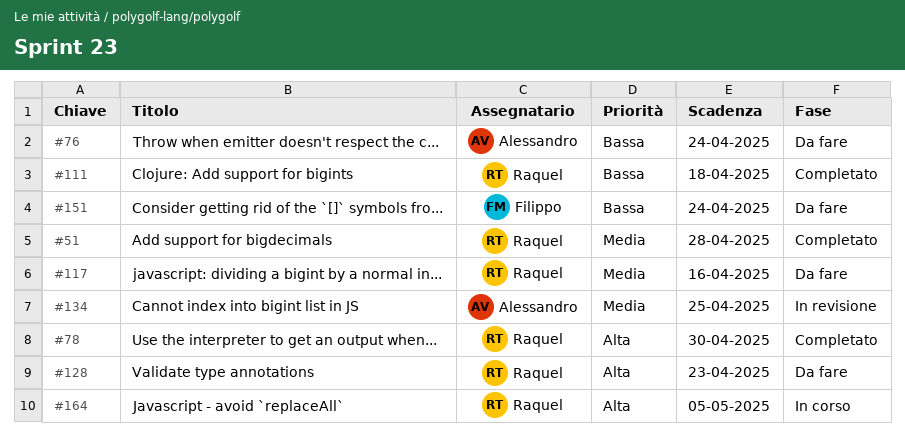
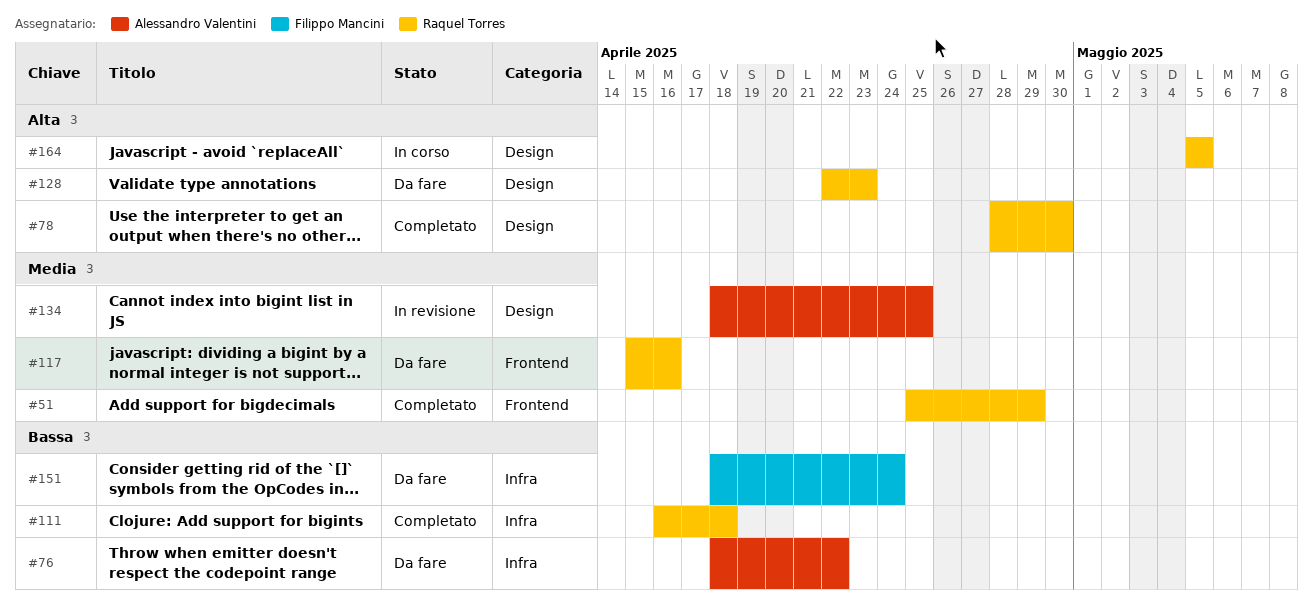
#51, due: Apr 28 -> Apr 29
#76, due: Apr 24 -> Apr 22

